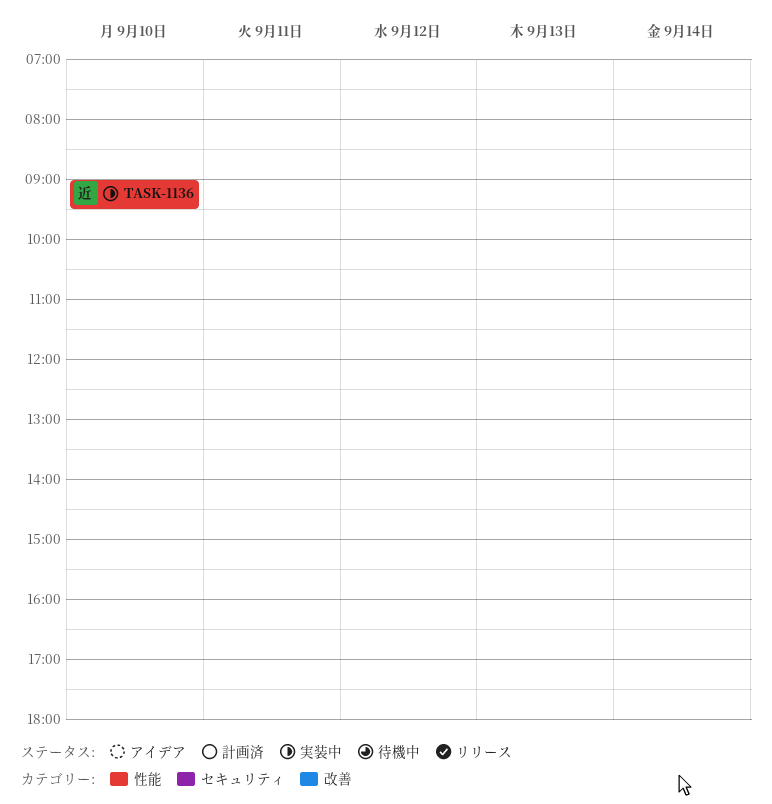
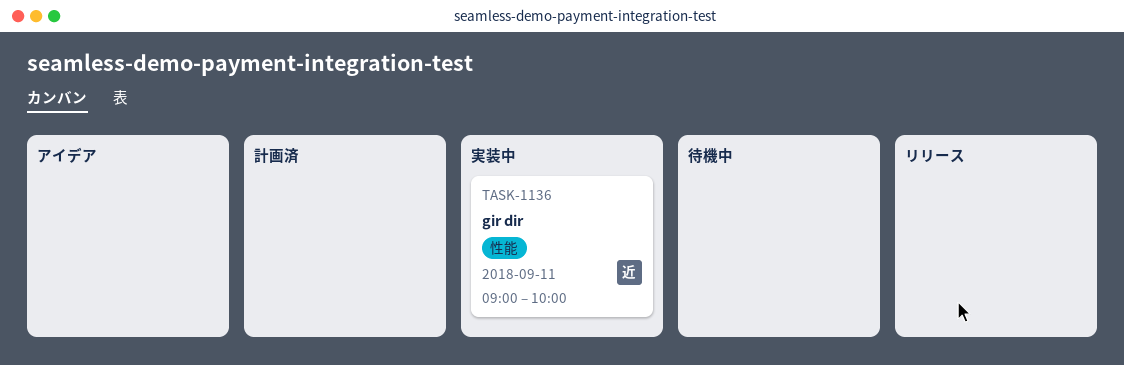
TASK-1136, day: Sep 10 -> Sep 11
TASK-1136, ends: 09:30 -> 10:00

